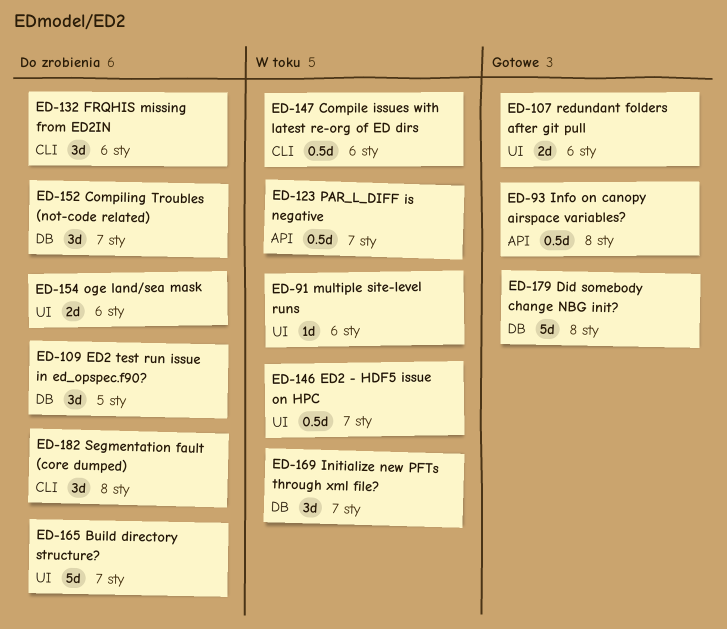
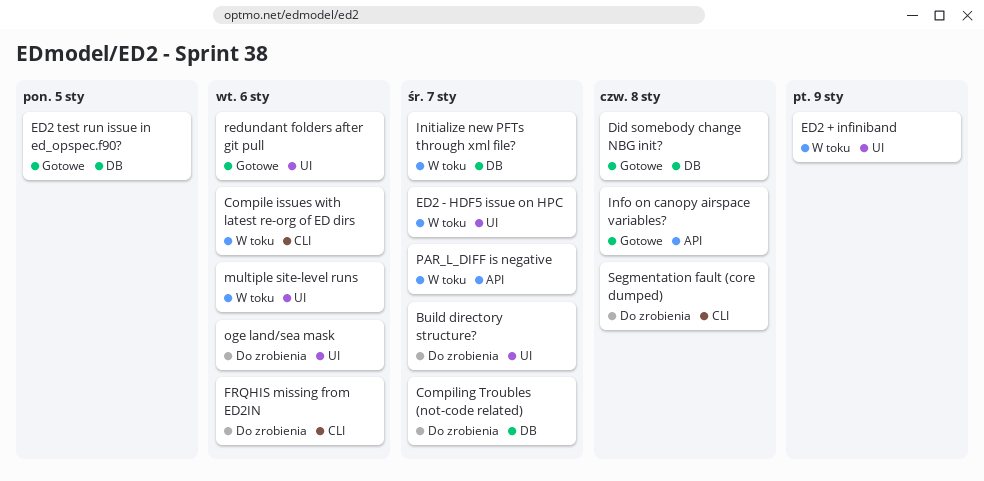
ED2 + infiniband: none -> present
ED2 test run issue in ed_opspec.f90?, status: Do zrobienia -> Gotowe

